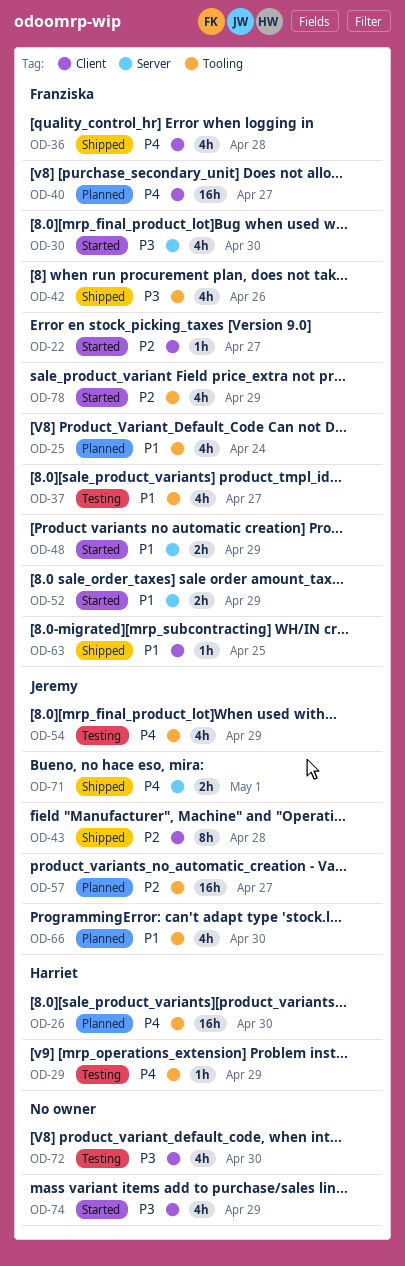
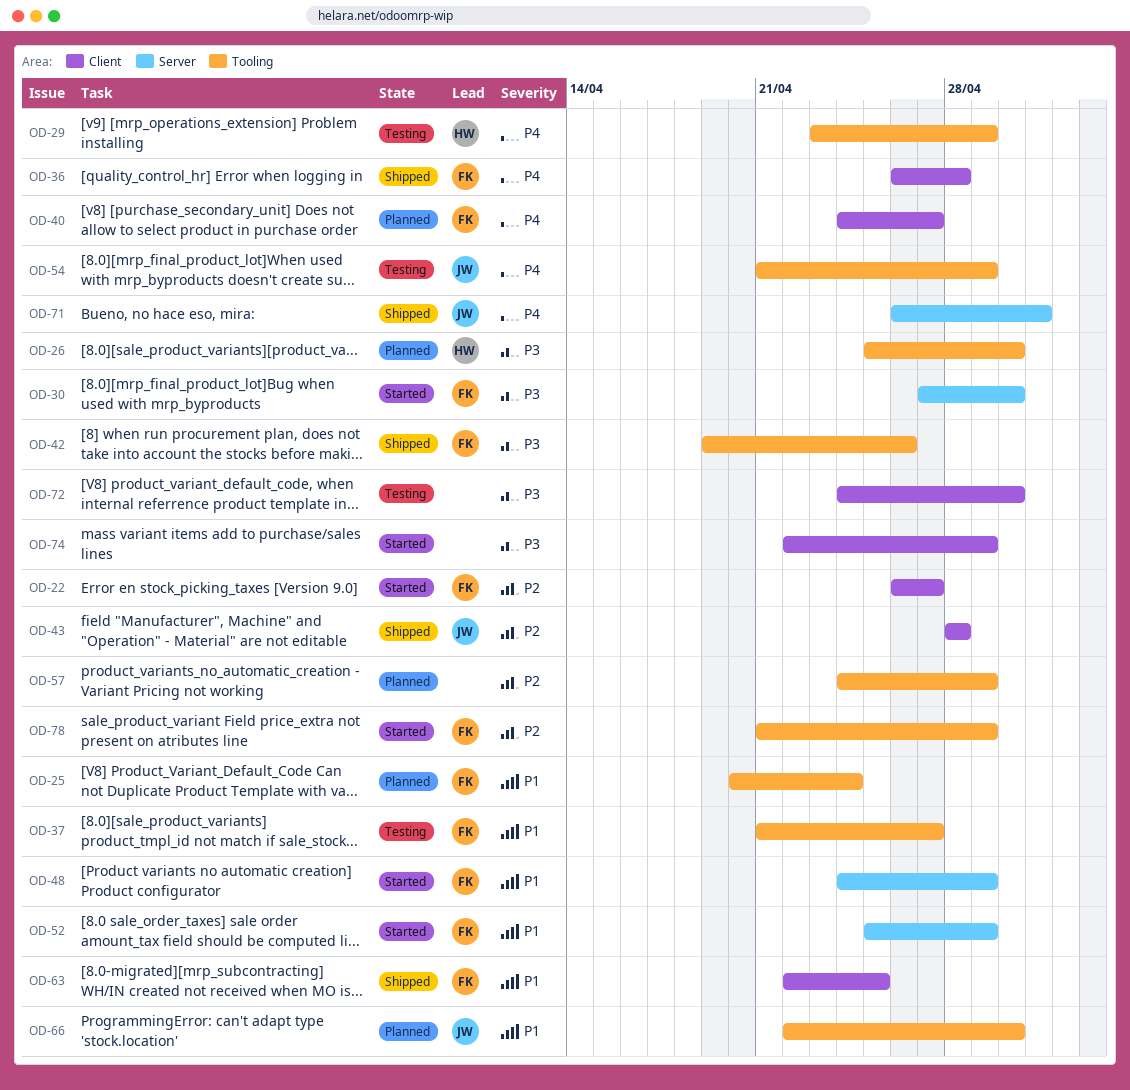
OD-26, priority: P4 -> P3
OD-57, owner: Jeremy -> none
OD-57, due: Apr 27 -> Apr 29

